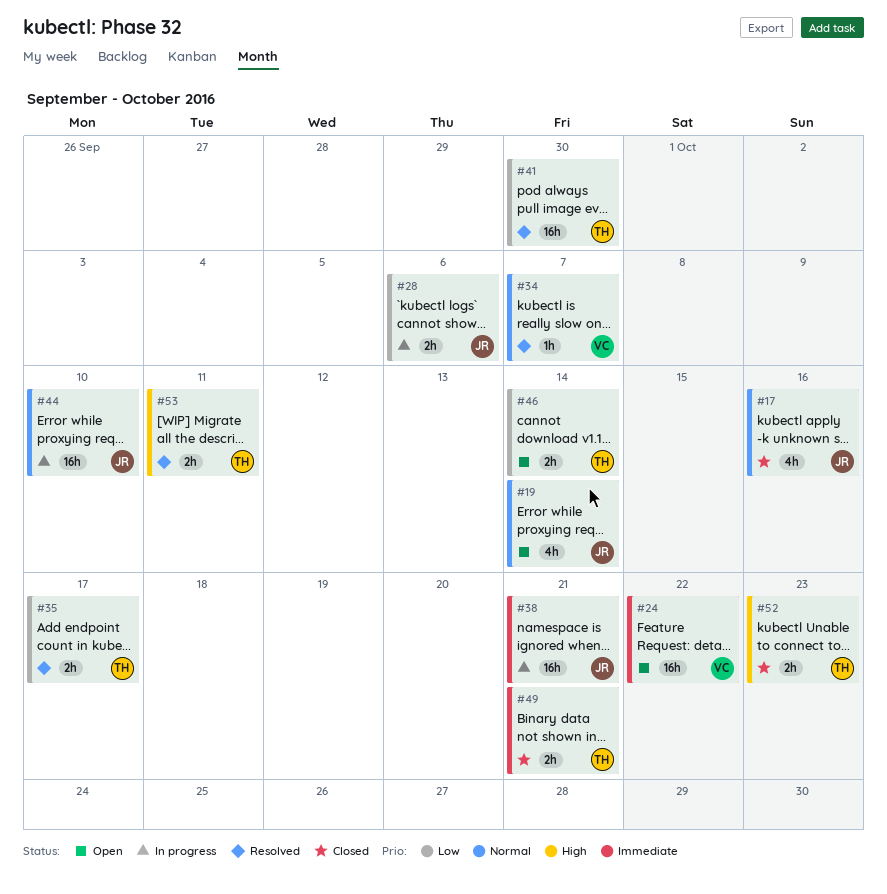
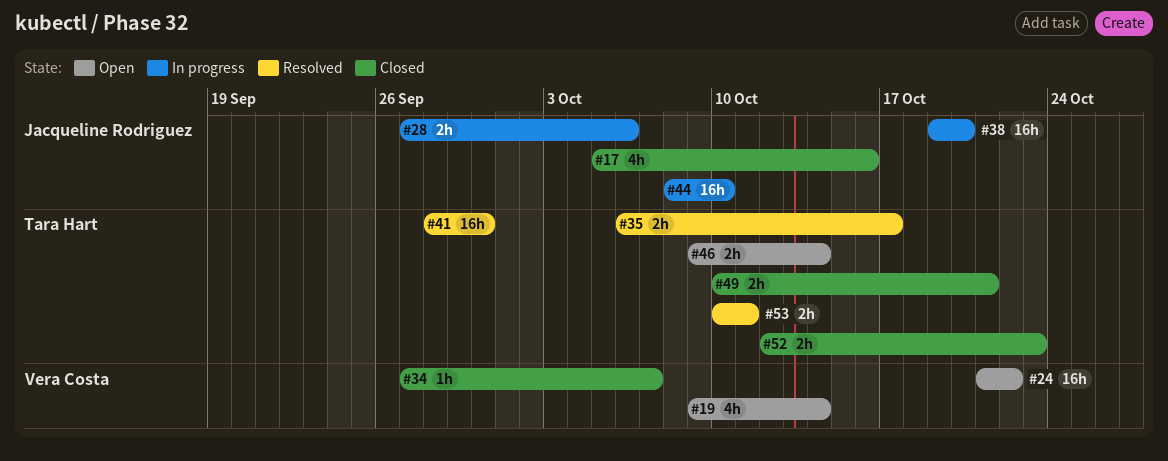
#19, owner: Jacqueline Rodriguez -> Vera Costa
#34, status: Resolved -> Closed
#38, due: Oct 21 -> Oct 20

